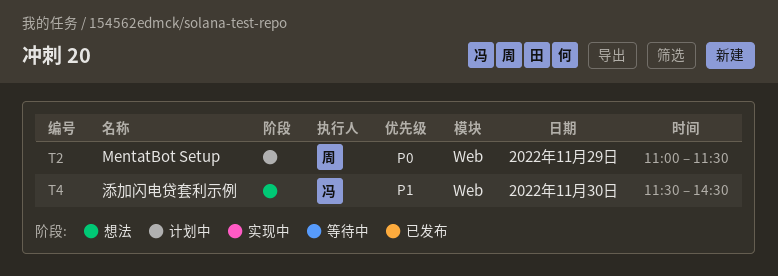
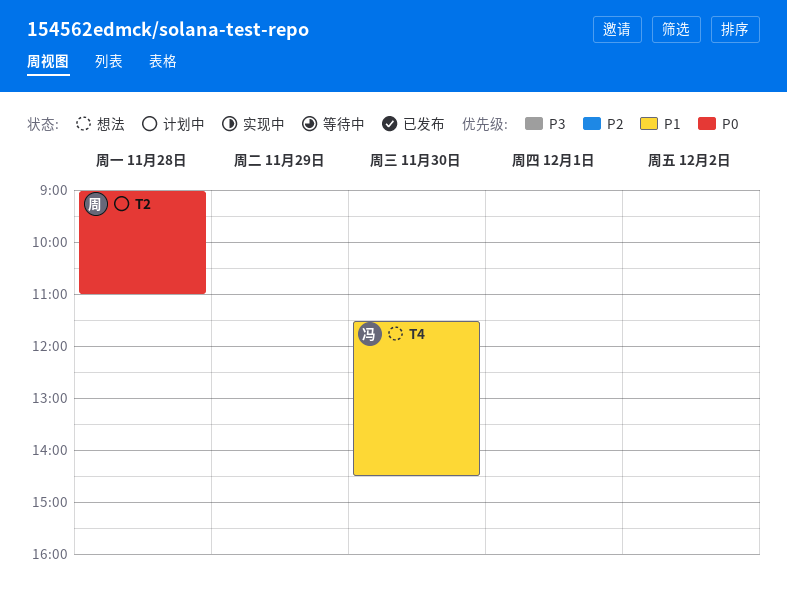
T2, day: Nov 29 -> Nov 28
T2, begins: 11:00 -> 09:00
T2, ends: 11:30 -> 11:00

